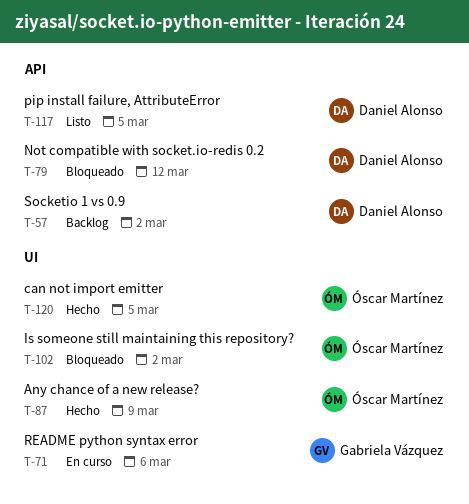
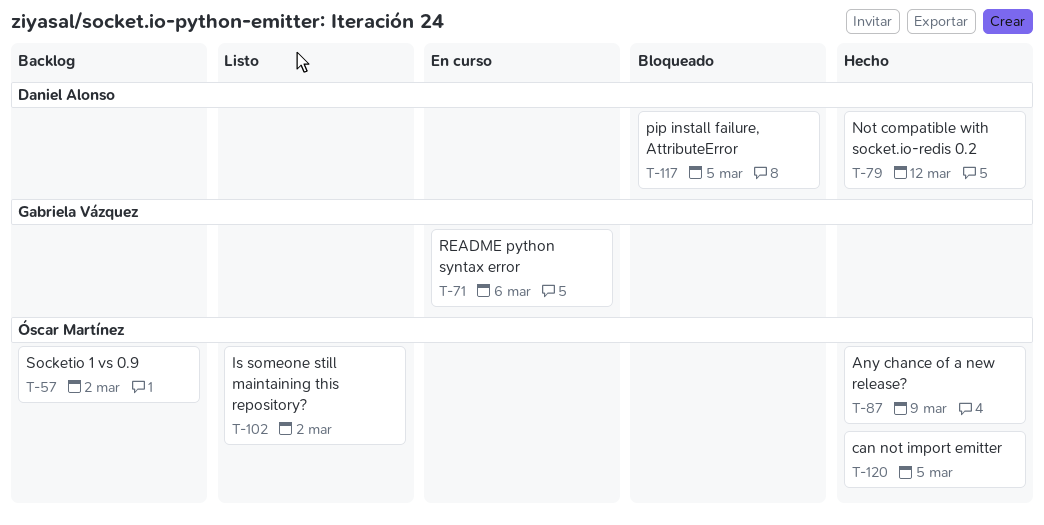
T-57, owner: Daniel Alonso -> Óscar Martínez
T-79, status: Bloqueado -> Hecho
T-102, status: Bloqueado -> Listo
T-117, status: Listo -> Bloqueado

